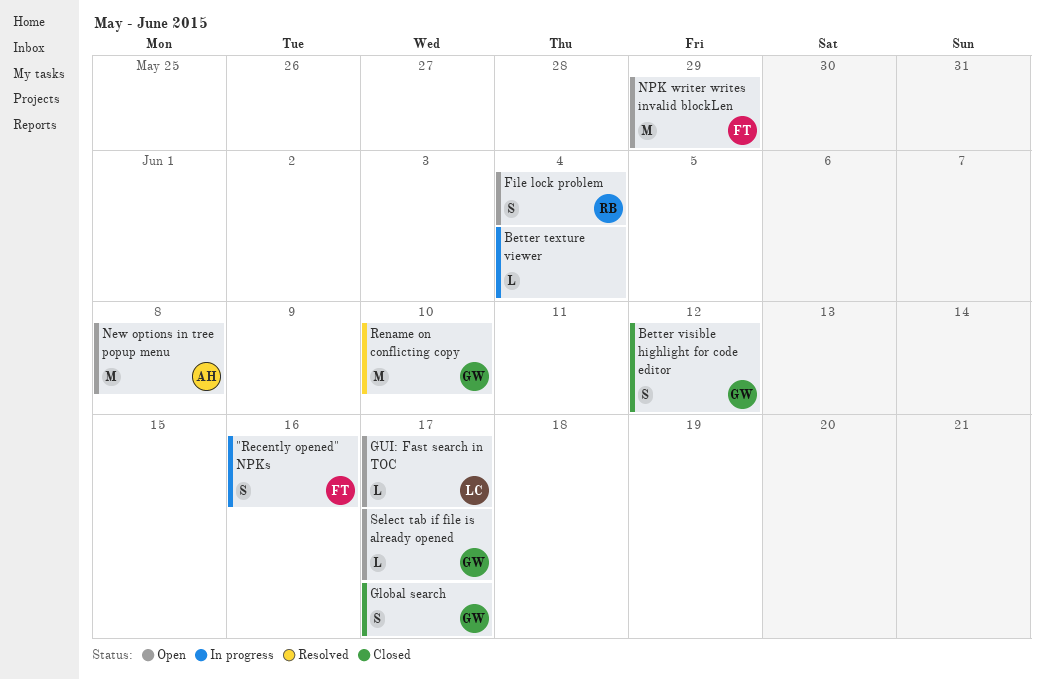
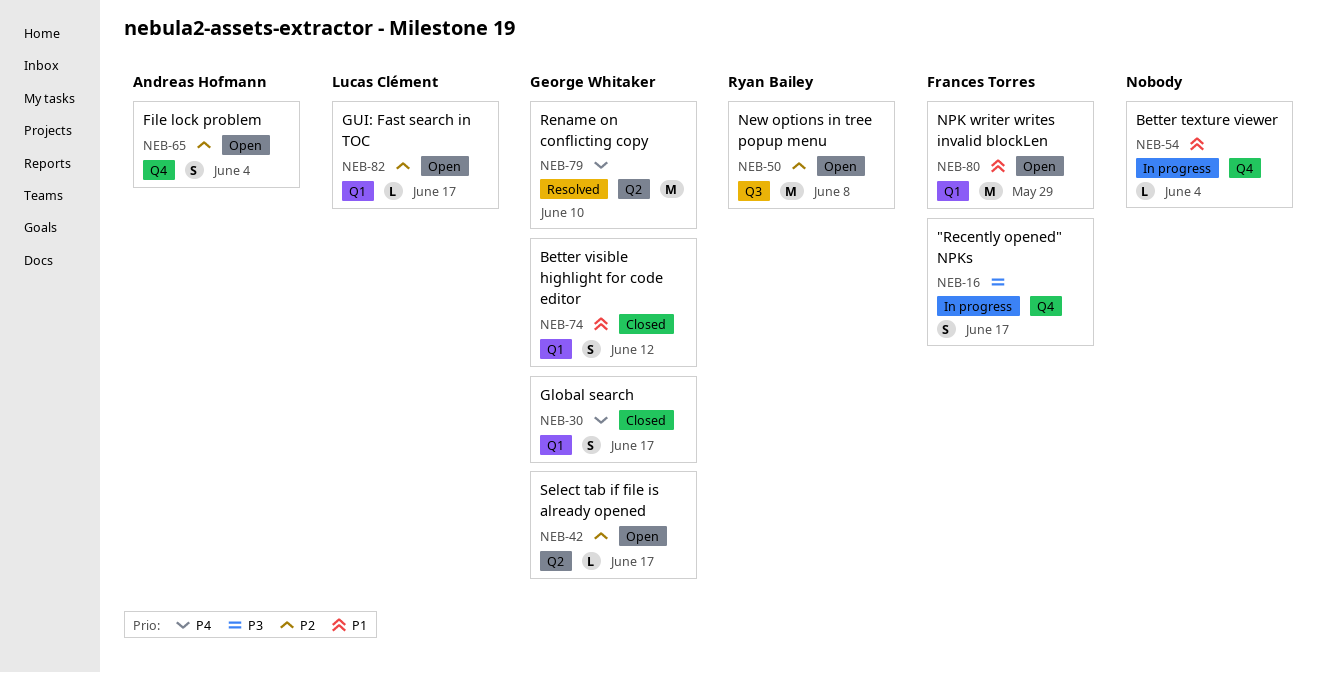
"Recently opened" NPKs, due: Jun 16 -> Jun 17
File lock problem, owner: Ryan Bailey -> Andreas Hofmann
New options in tree popup menu, owner: Andreas Hofmann -> Ryan Bailey

